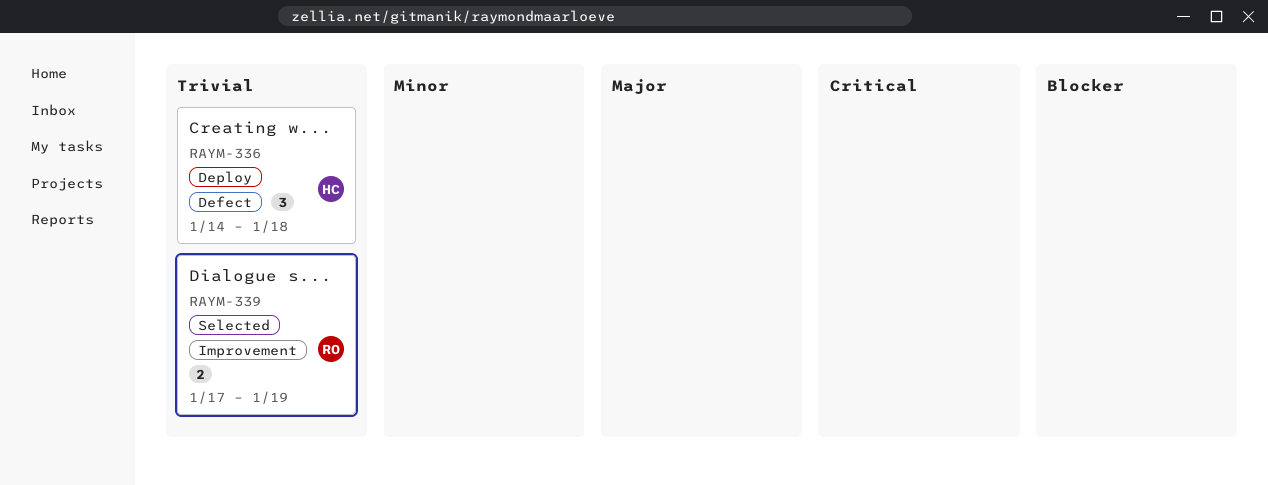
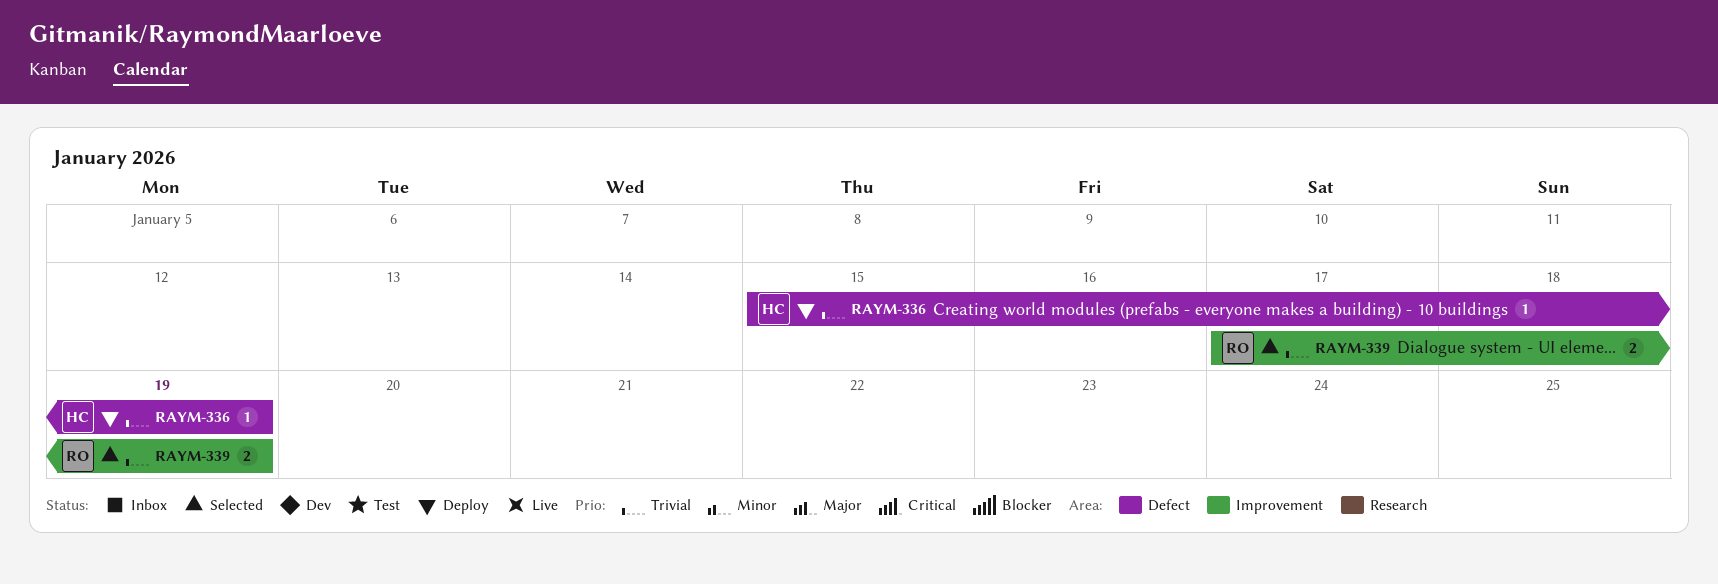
RAYM-336, estimate: 3 -> 1
RAYM-336, start: Jan 14 -> Jan 15
RAYM-336, due: Jan 18 -> Jan 19

